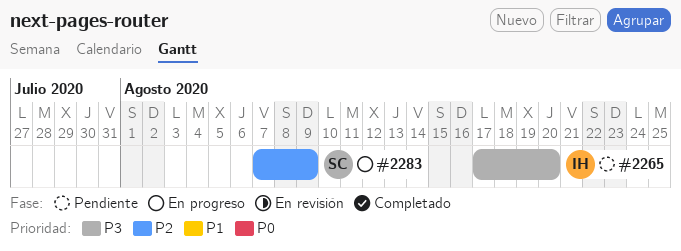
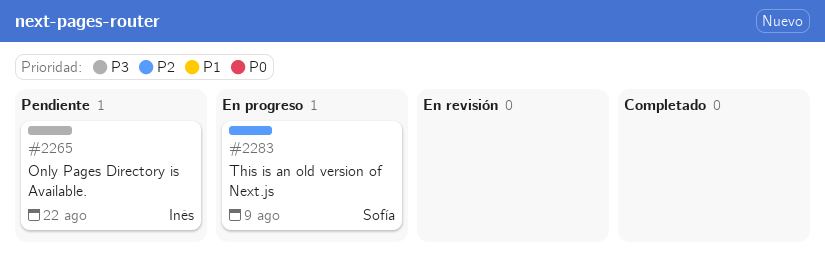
#2265, due: Aug 20 -> Aug 22

